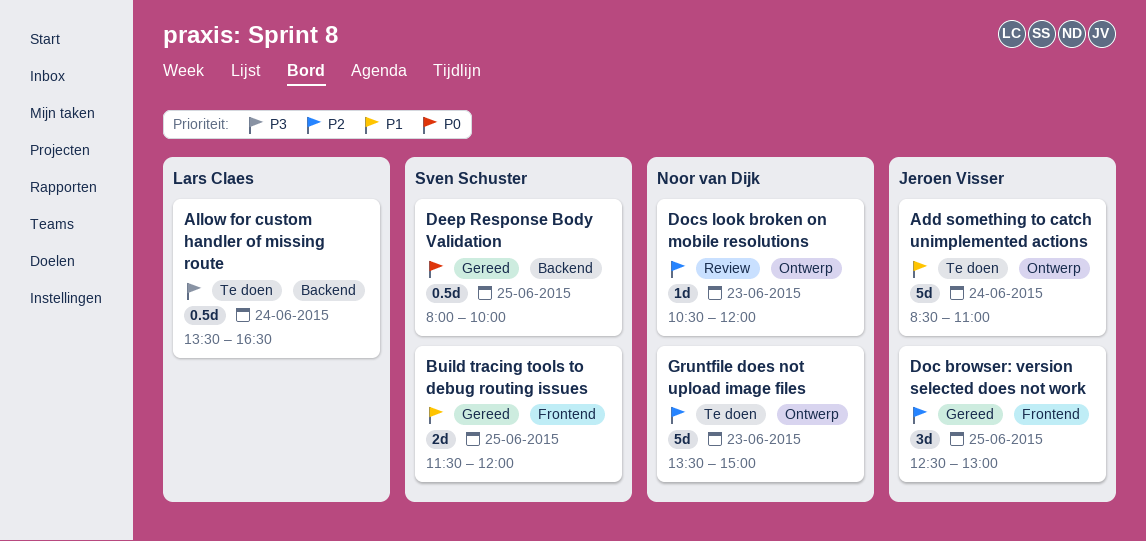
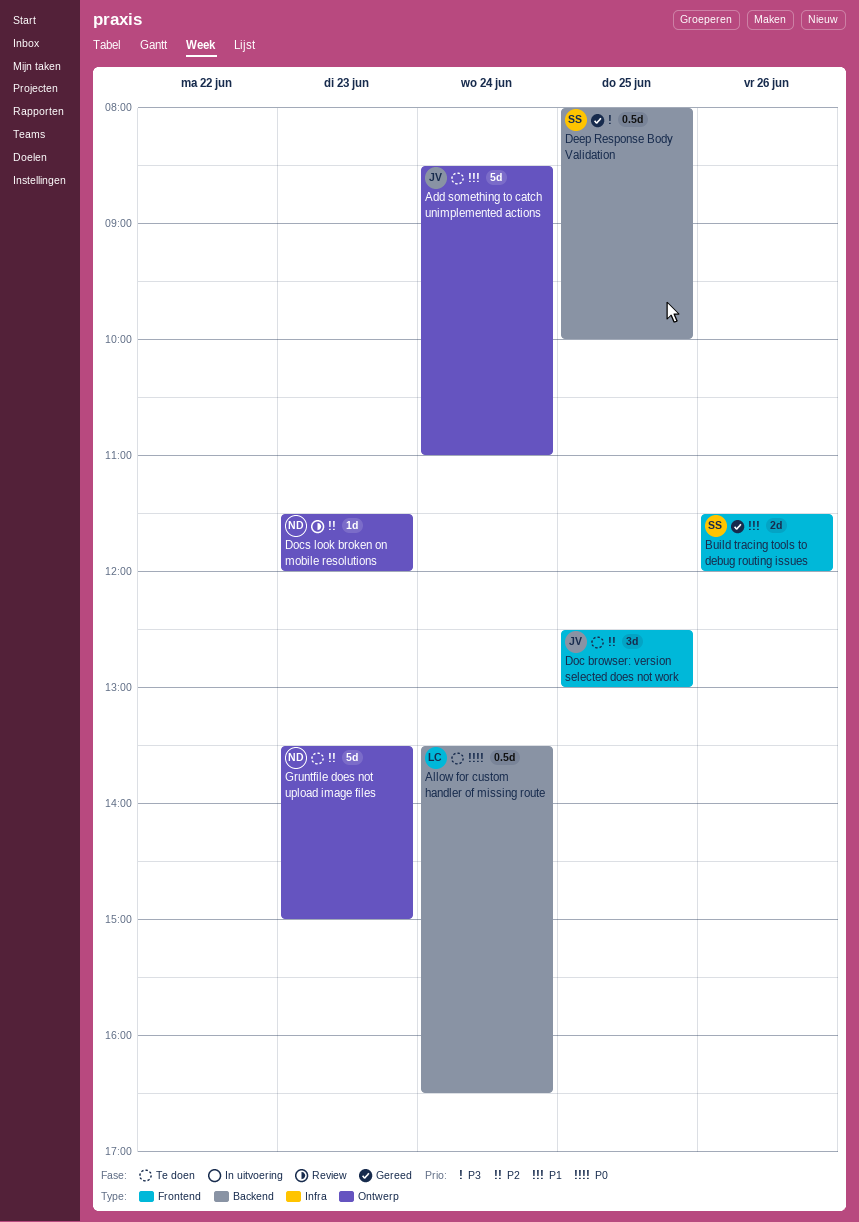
Allow for custom handler of missing route, priority: P3 -> P0
Build tracing tools to debug routing issues, day: Jun 25 -> Jun 26
Deep Response Body Validation, priority: P0 -> P3
Doc browser: version selected does not work, status: Gereed -> Te doen
Docs look broken on mobile resolutions, begins: 10:30 -> 11:30

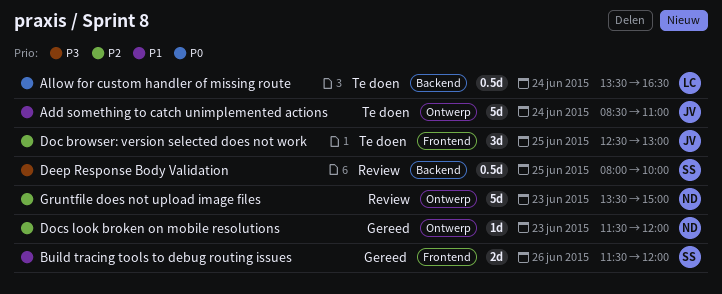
Deep Response Body Validation, status: Gereed -> Review
Docs look broken on mobile resolutions, status: Review -> Gereed
Gruntfile does not upload image files, status: Te doen -> Review

